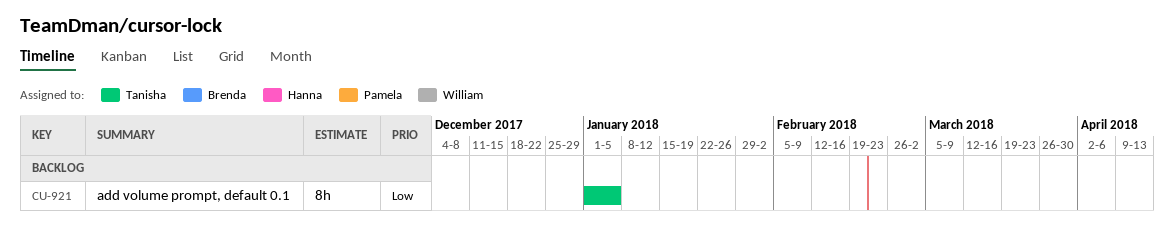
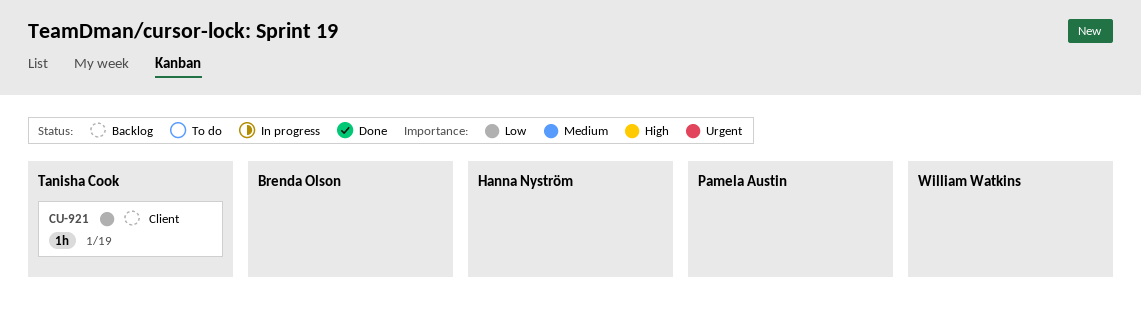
CU-921, estimate: 8h -> 1h
CU-921, due: Jan 5 -> Jan 19

